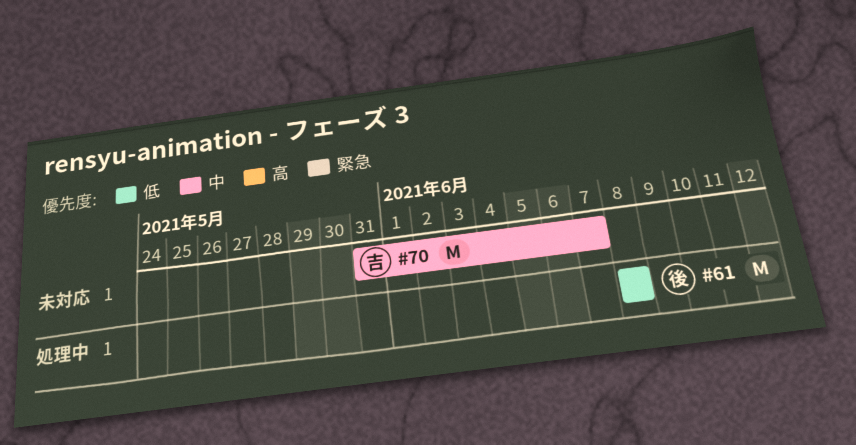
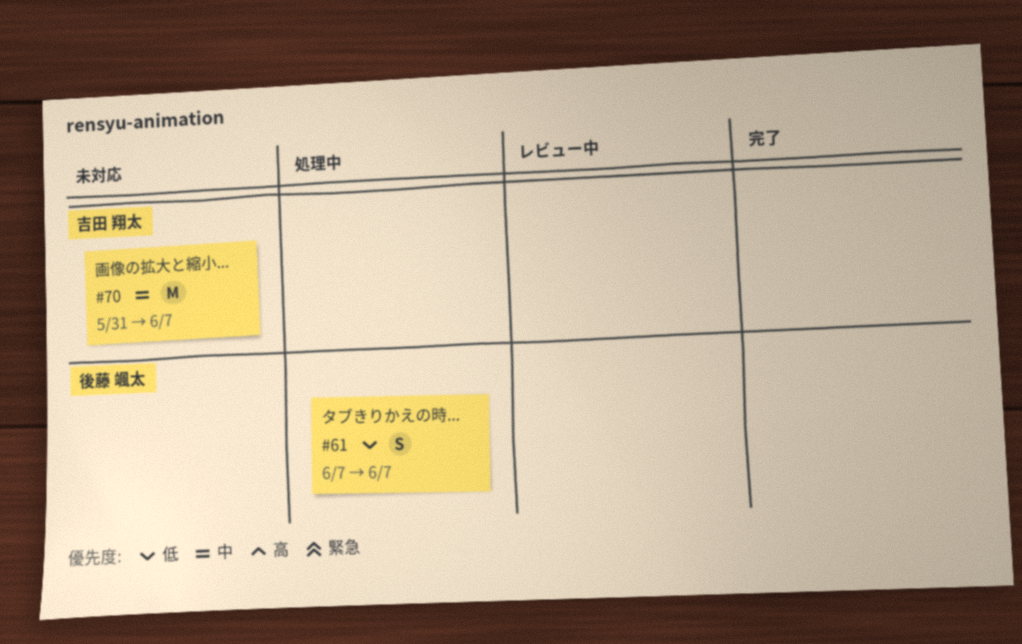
#61, estimate: M -> S
#61, start: Jun 8 -> Jun 7
#61, due: Jun 8 -> Jun 7

